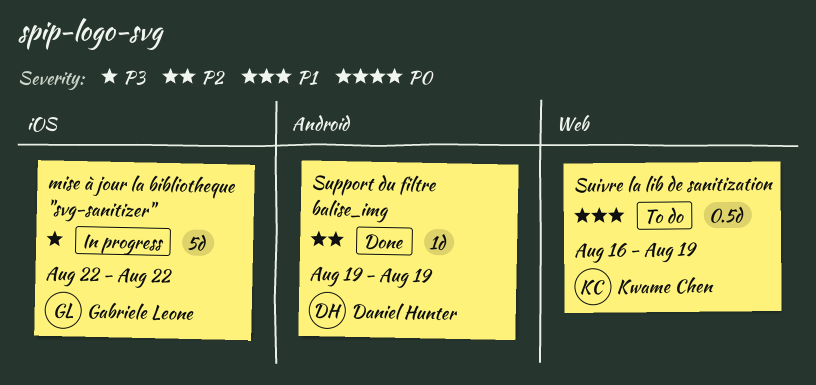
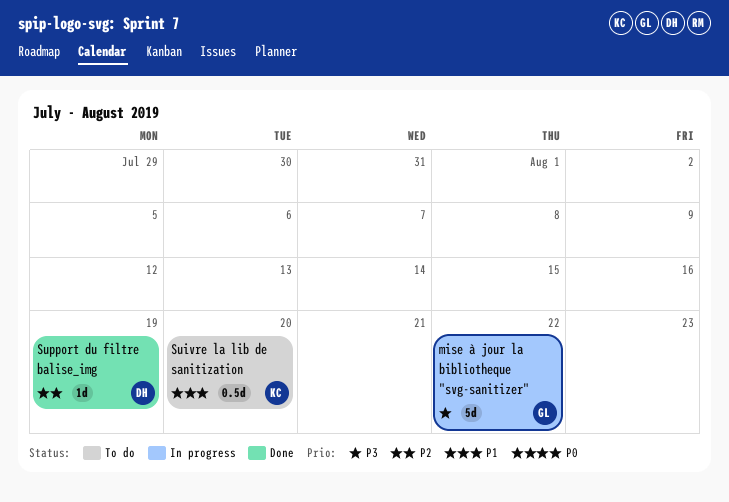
Suivre la lib de sanitization, due: Aug 19 -> Aug 20

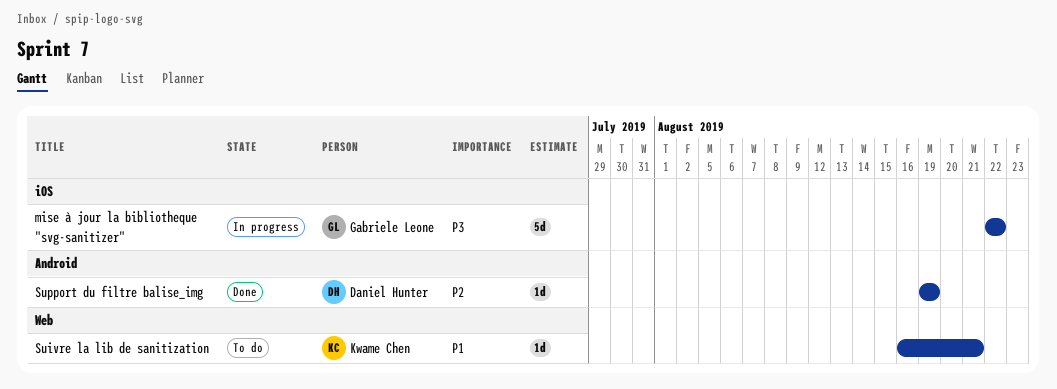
Suivre la lib de sanitization, estimate: 0.5d -> 1d
Suivre la lib de sanitization, due: Aug 20 -> Aug 21

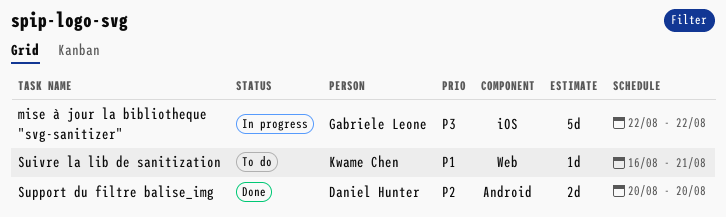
Support du filtre balise_img, estimate: 1d -> 2d
Support du filtre balise_img, start: Aug 19 -> Aug 20
Support du filtre balise_img, due: Aug 19 -> Aug 20

